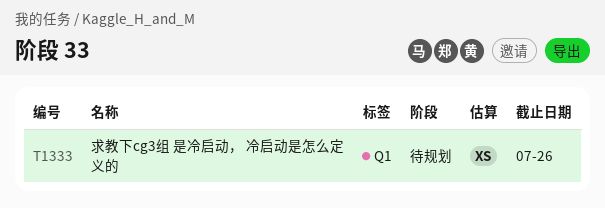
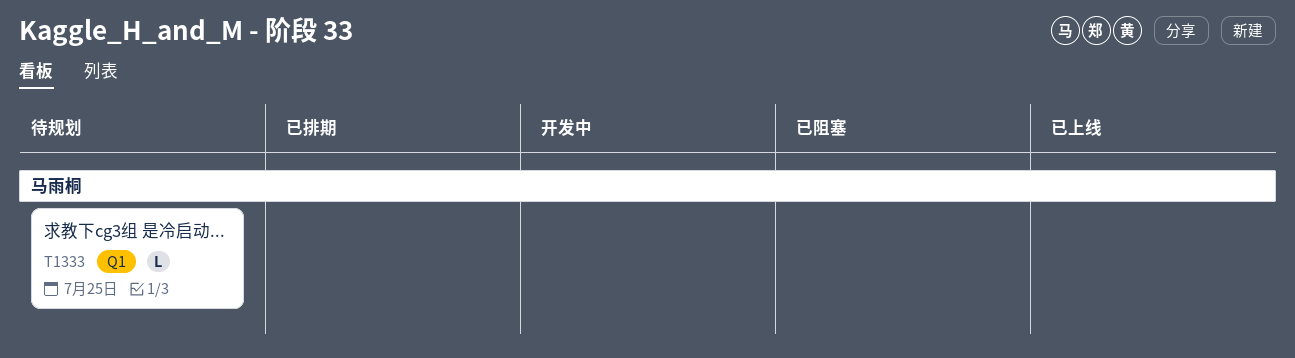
T1333, estimate: XS -> L
T1333, due: Jul 26 -> Jul 25

